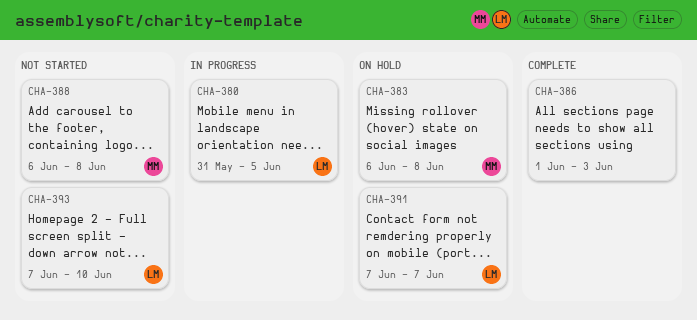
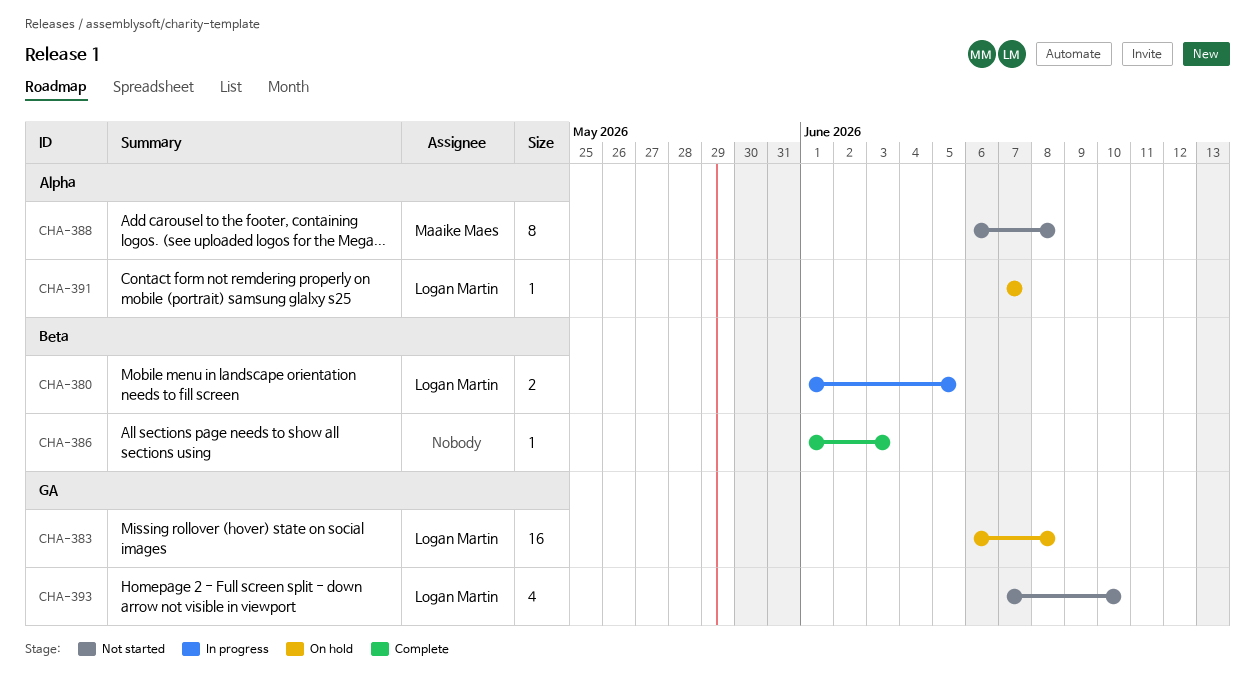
CHA-380, start: May 31 -> Jun 1
CHA-383, owner: Maaike Maes -> Logan Martin

